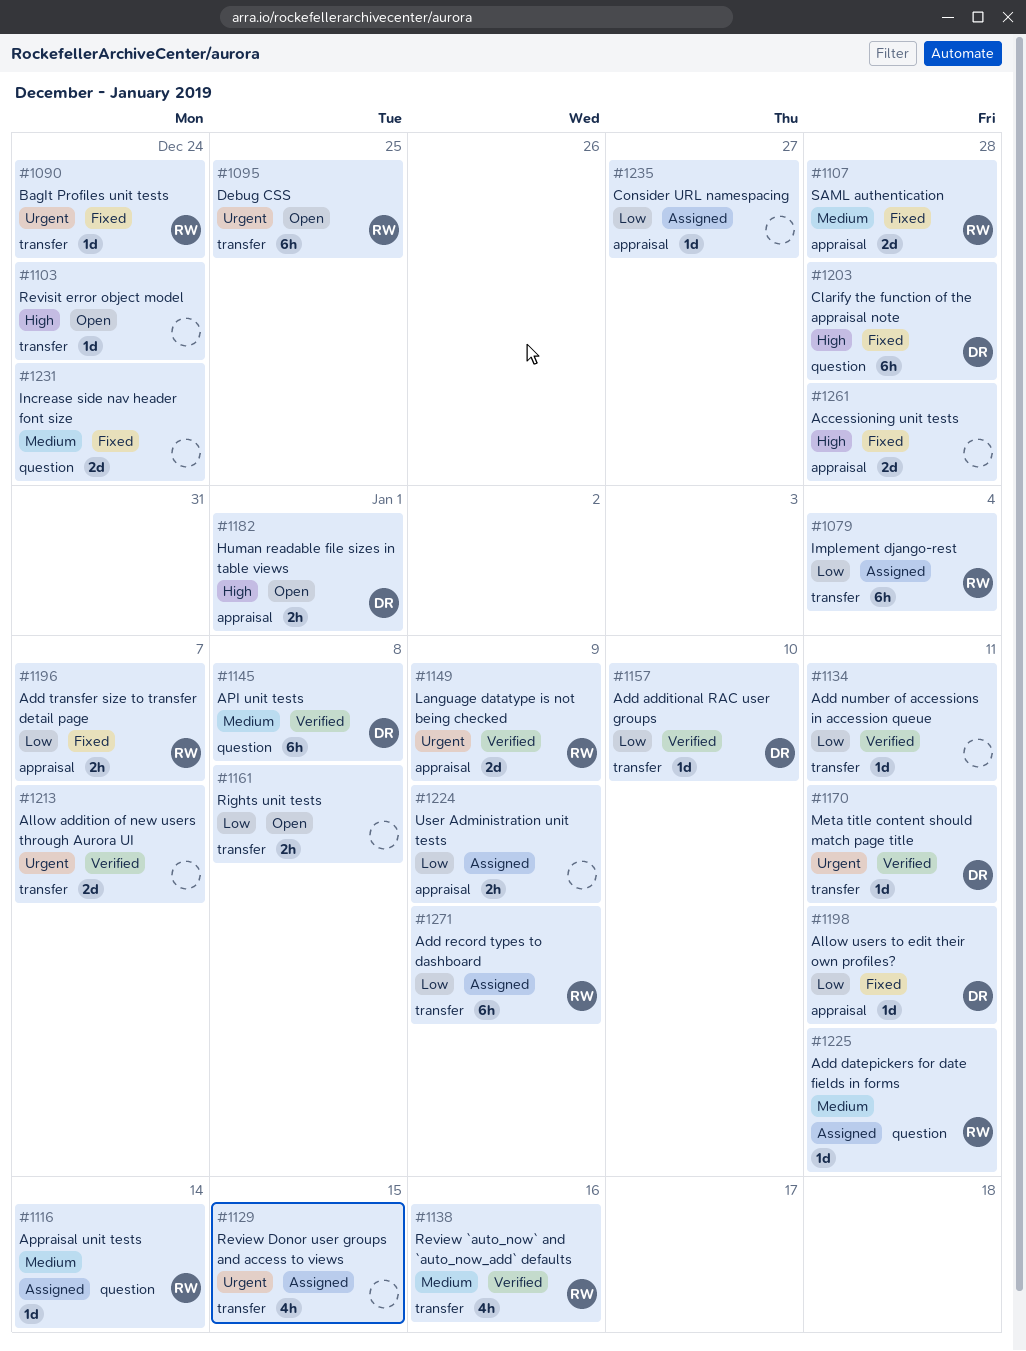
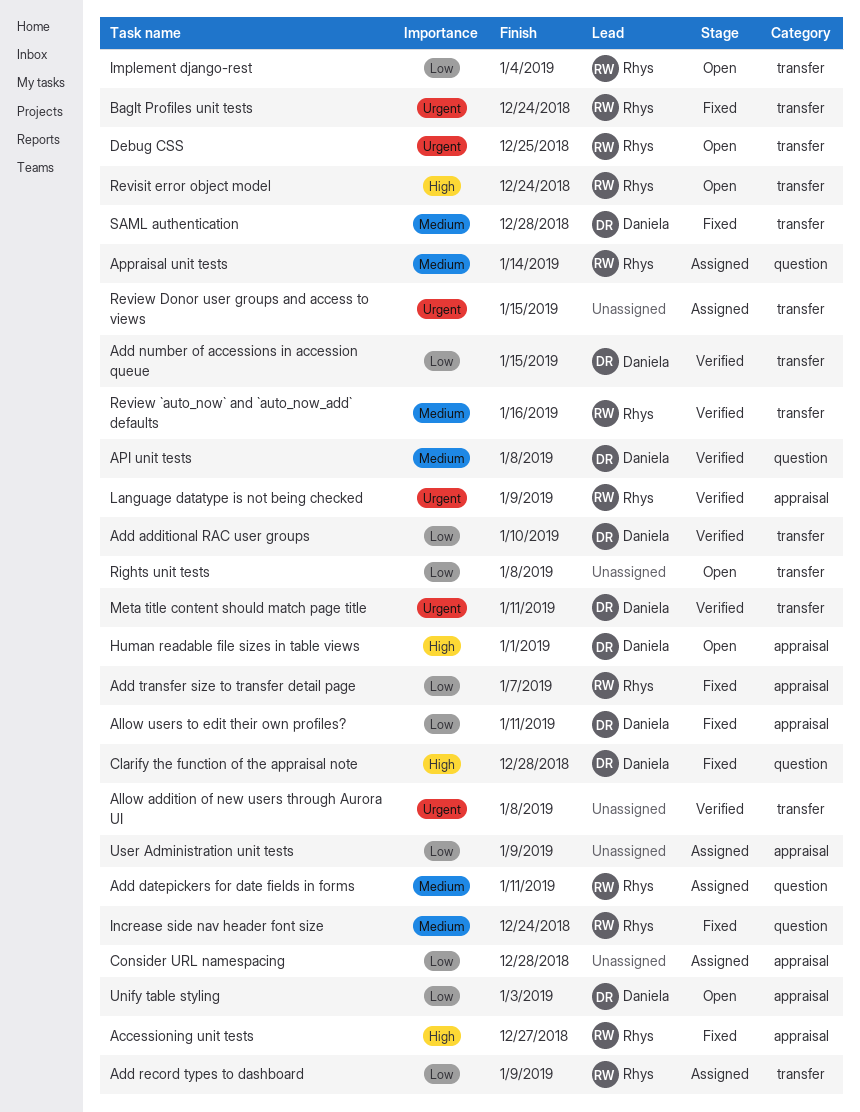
Accessioning unit tests, owner: none -> Rhys
Accessioning unit tests, due: Dec 28 -> Dec 27
Add number of accessions in accession queue, owner: none -> Daniela
Add number of accessions in accession queue, due: Jan 11 -> Jan 15
Allow addition of new users through Aurora UI, due: Jan 7 -> Jan 8
Consider URL namespacing, due: Dec 27 -> Dec 28
Implement django-rest, status: Assigned -> Open
Increase side nav header font size, owner: none -> Rhys
Revisit error object model, owner: none -> Rhys
SAML authentication, owner: Rhys -> Daniela
SAML authentication, label: appraisal -> transfer
Unify table styling: none -> present

